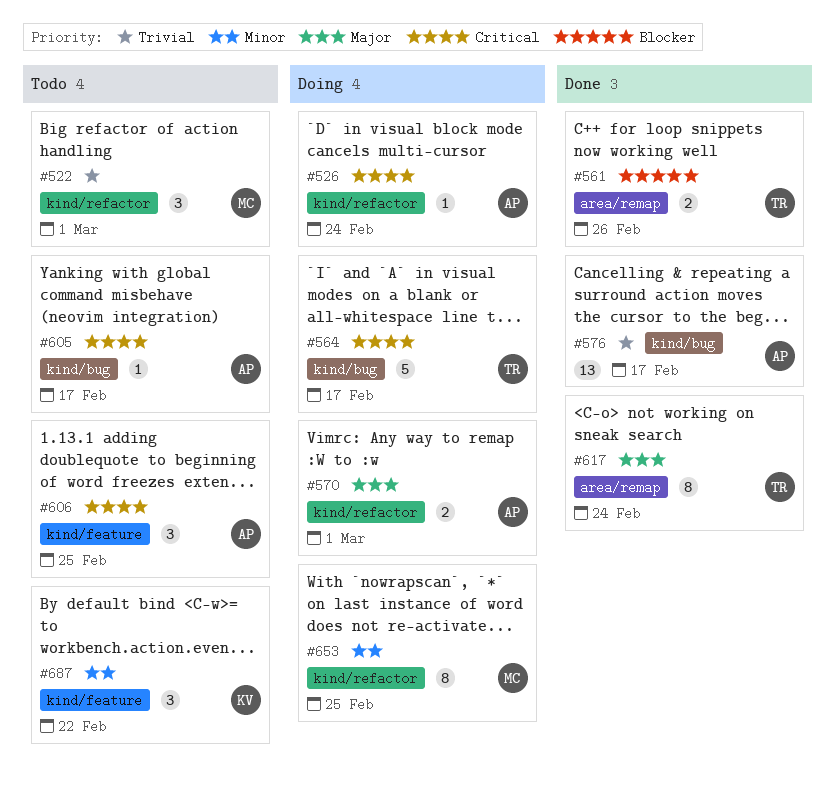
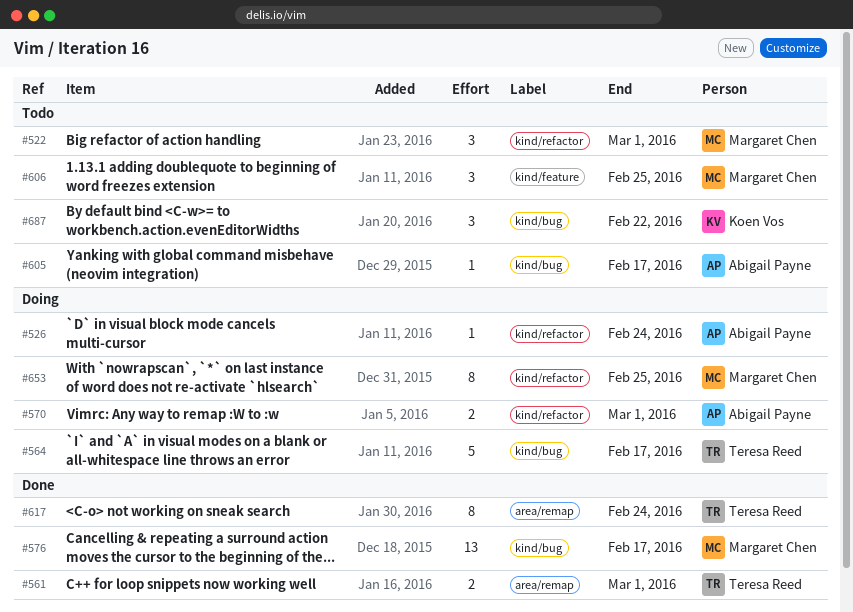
#561, due: Feb 26 -> Mar 1
#576, owner: Abigail Payne -> Margaret Chen
#606, owner: Abigail Payne -> Margaret Chen
#687, label: kind/feature -> kind/bug

